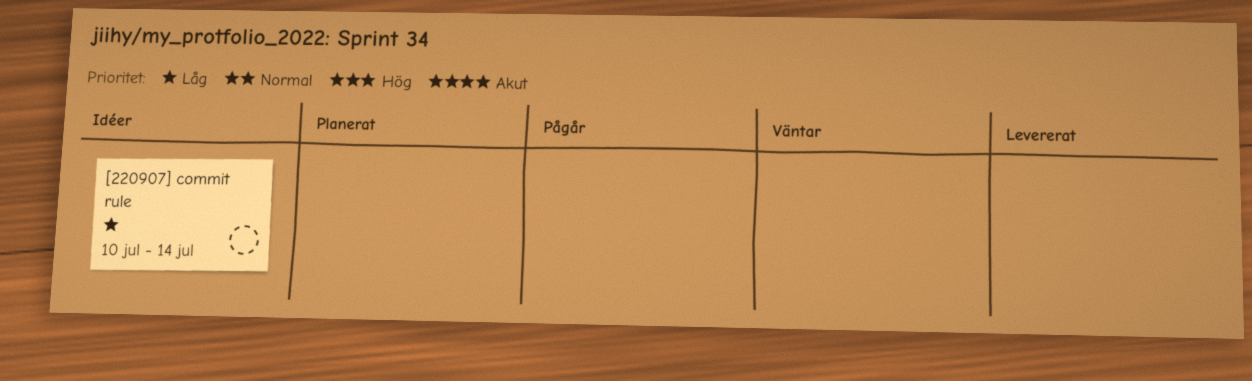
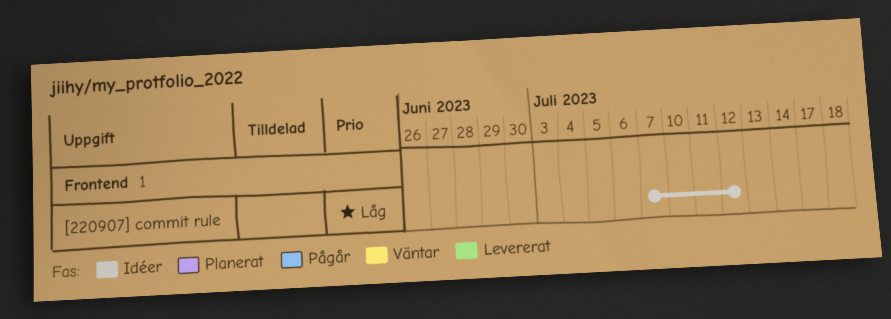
[220907] commit rule, start: Jul 10 -> Jul 7
[220907] commit rule, due: Jul 14 -> Jul 12

